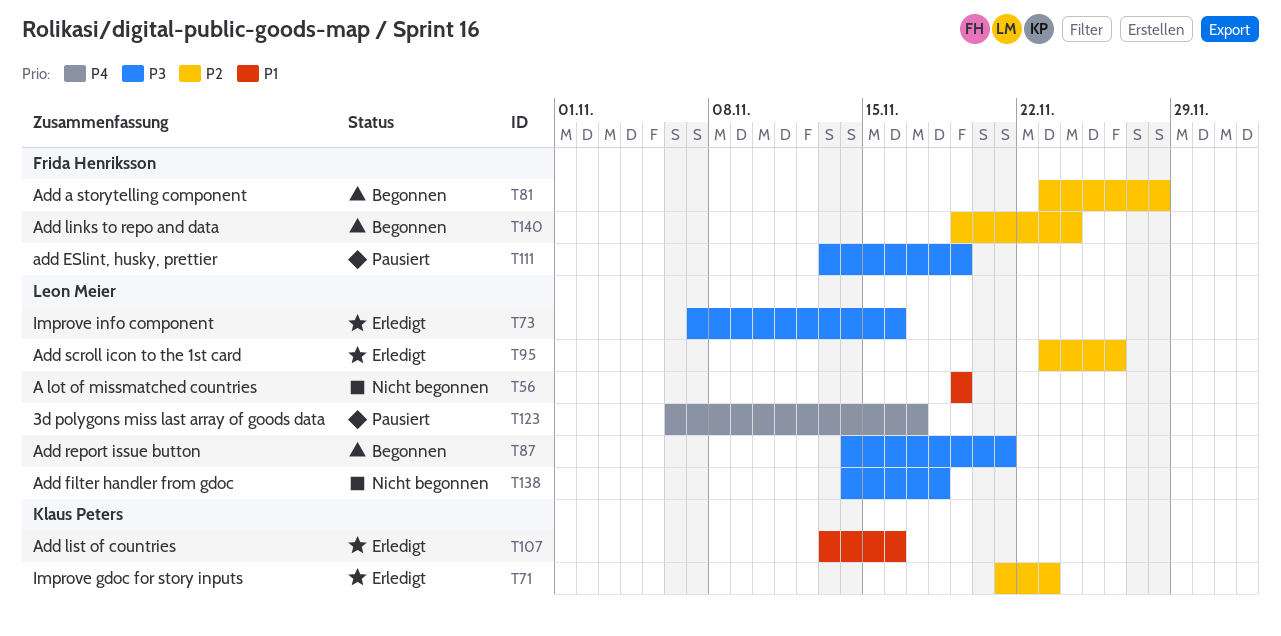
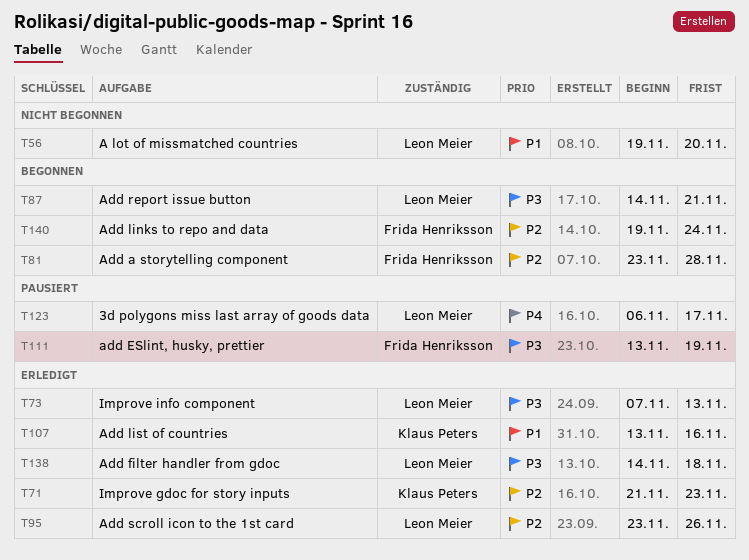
T56, due: Nov 19 -> Nov 20
T73, due: Nov 16 -> Nov 13
T138, status: Nicht begonnen -> Erledigt

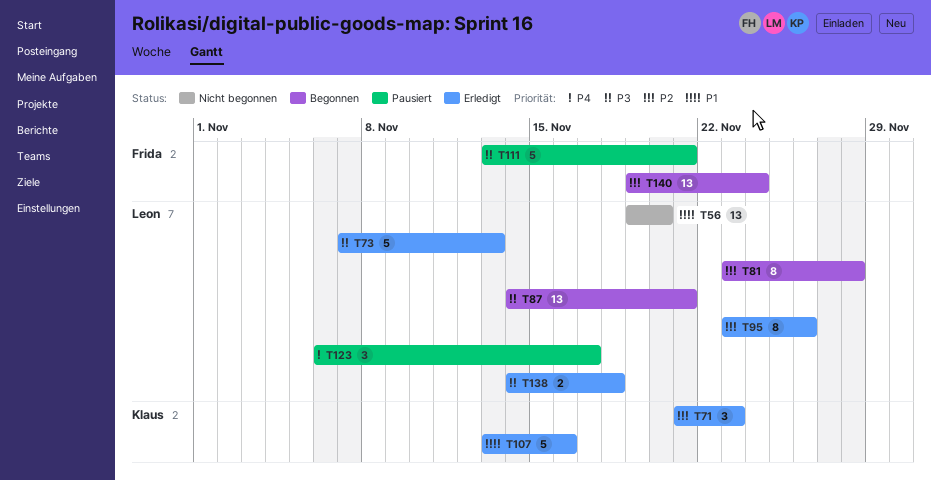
T81, owner: Frida Henriksson -> Leon Meier
T111, due: Nov 19 -> Nov 21

